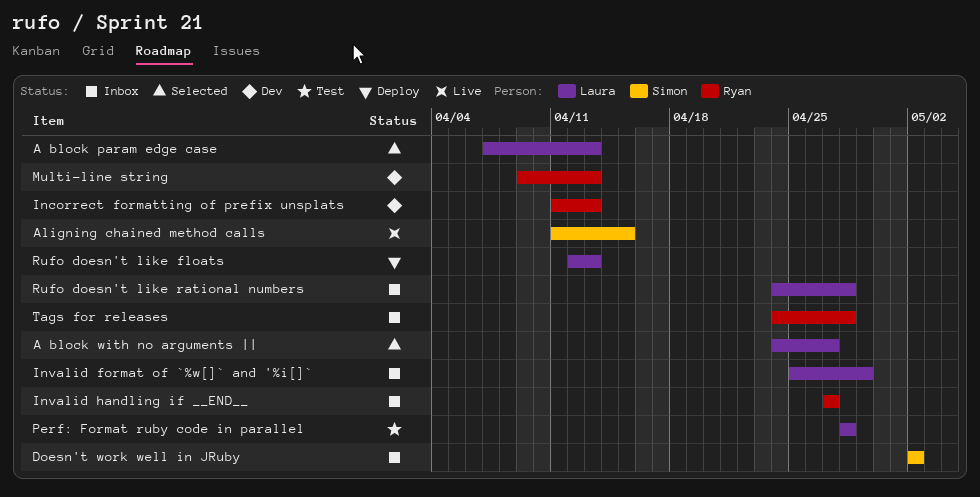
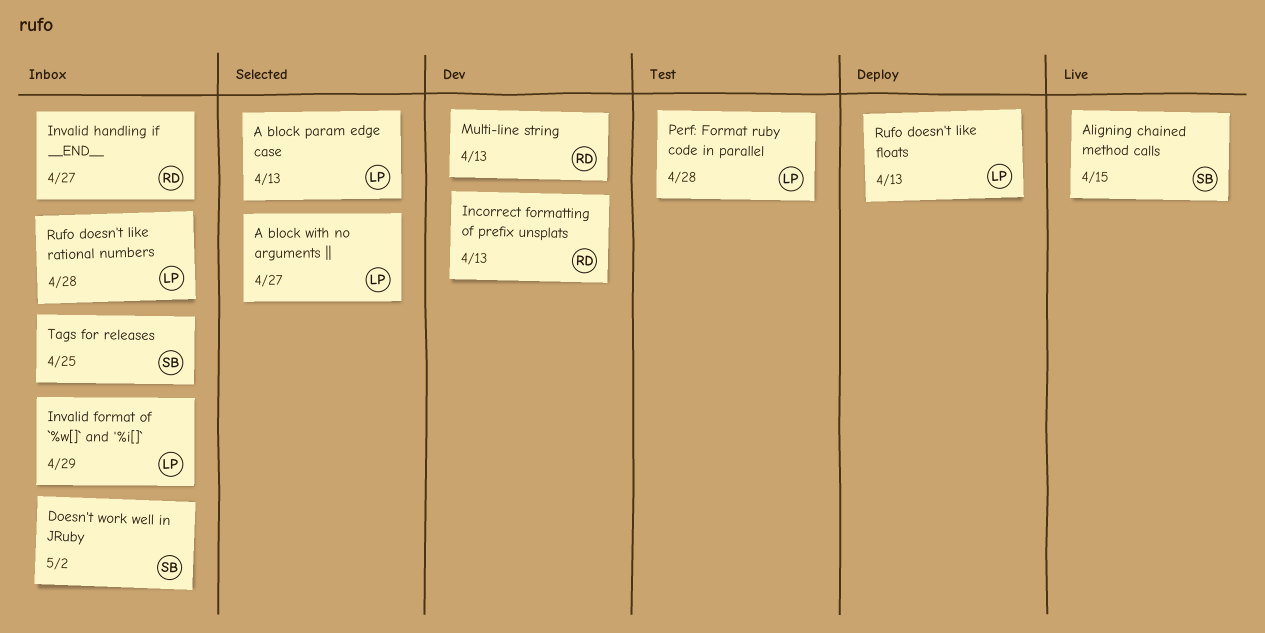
Tags for releases, owner: Ryan -> Simon
Tags for releases, due: Apr 28 -> Apr 25

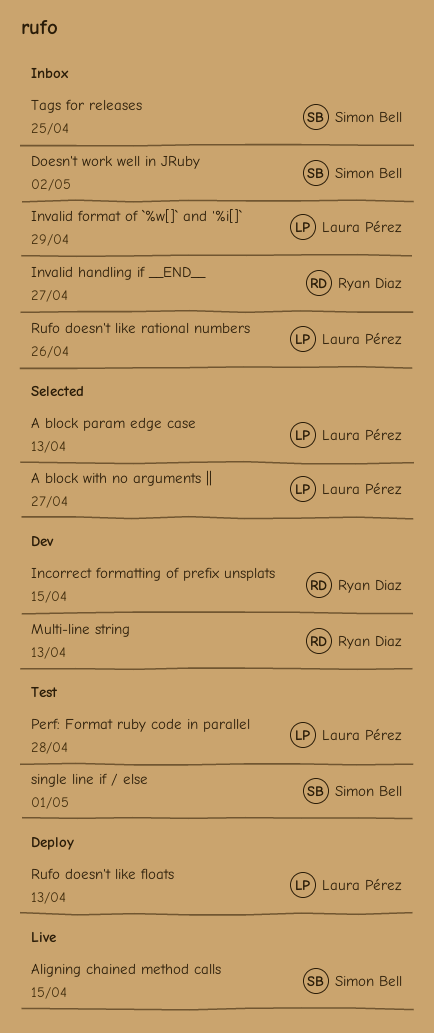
Incorrect formatting of prefix unsplats, due: Apr 13 -> Apr 15
Rufo doesn't like rational numbers, due: Apr 28 -> Apr 26
single line if / else: none -> present

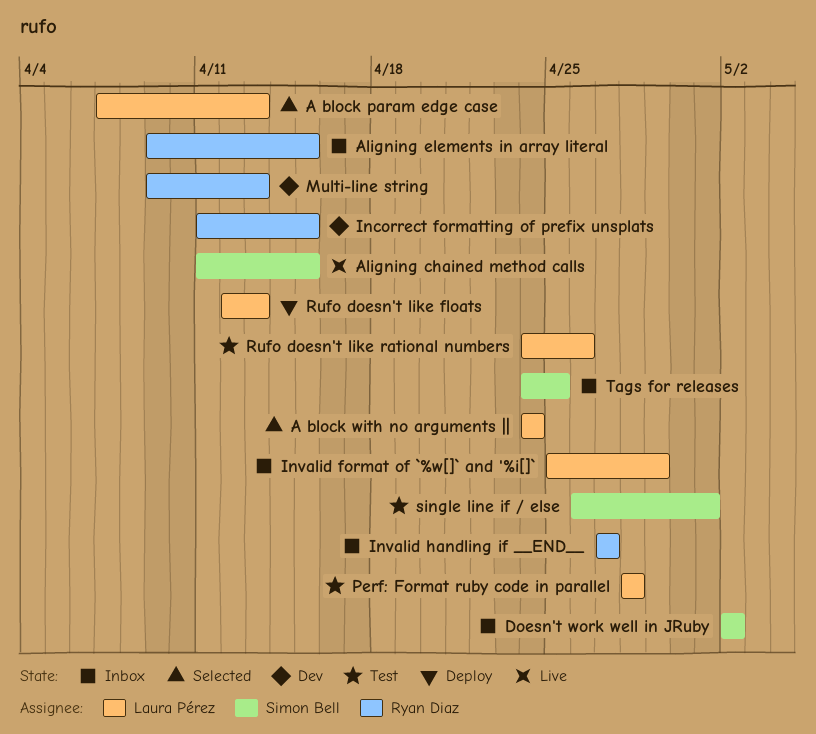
A block with no arguments ||, due: Apr 27 -> Apr 24
Aligning elements in array literal: none -> present
Rufo doesn't like rational numbers, status: Inbox -> Test

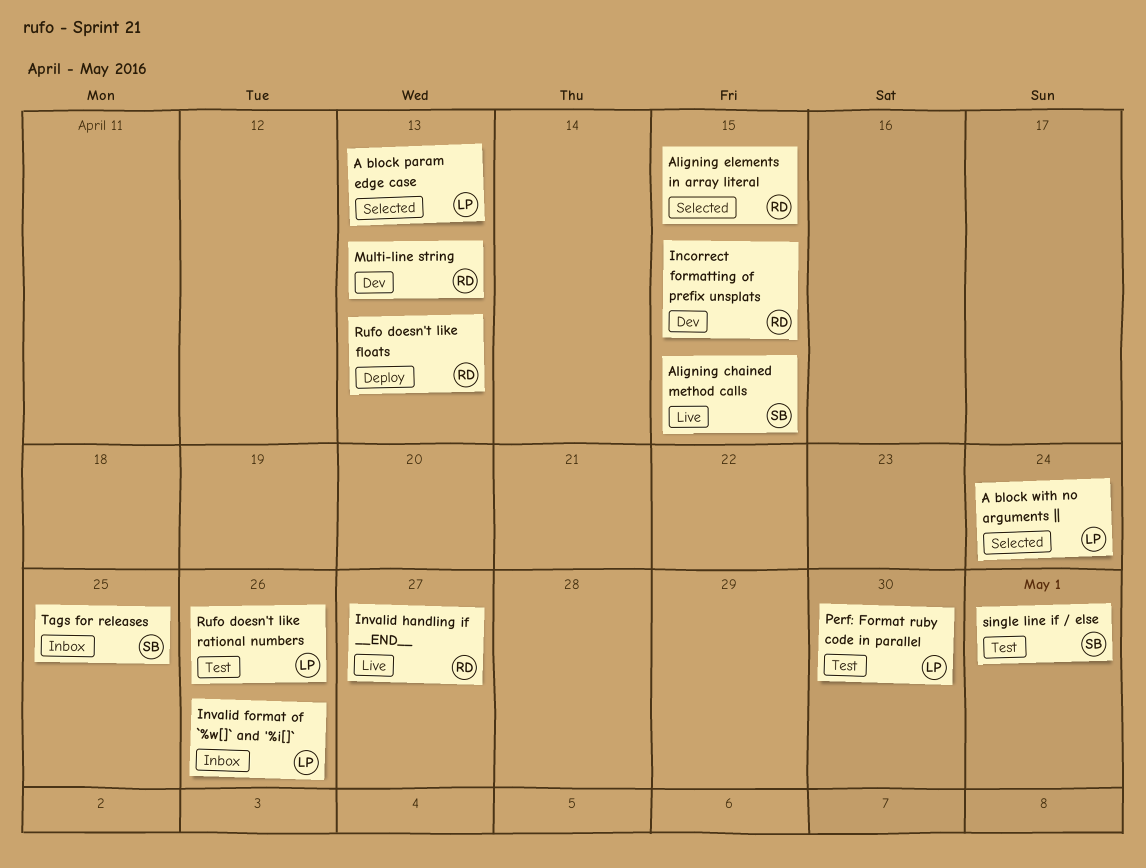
Aligning elements in array literal, status: Inbox -> Selected
Doesn't work well in JRuby: present -> none
Invalid format of `%w[]` and '%i[]`, due: Apr 29 -> Apr 26
Invalid handling if __END__, status: Inbox -> Live
Perf: Format ruby code in parallel, due: Apr 28 -> Apr 30
Rufo doesn't like floats, owner: Laura Pérez -> Ryan Diaz

